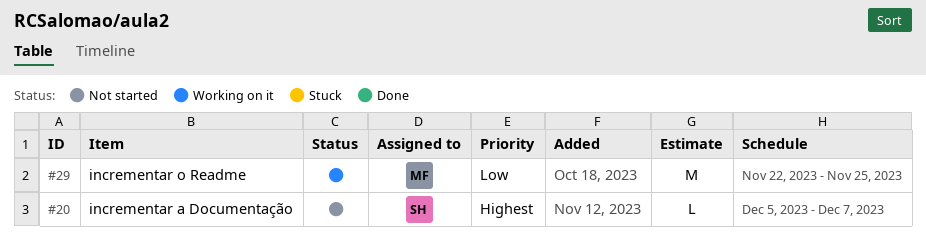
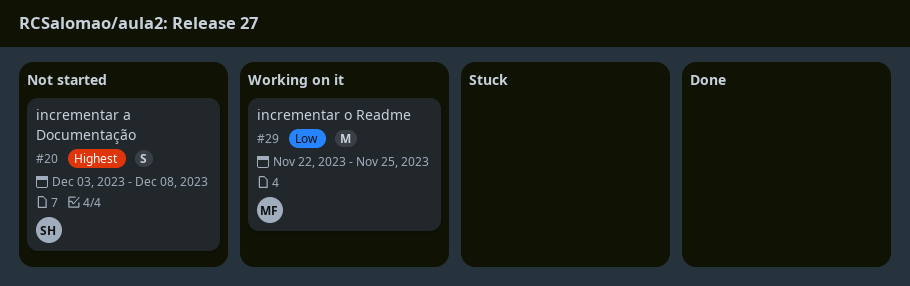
#20, estimate: L -> S
#20, start: Dec 5 -> Dec 3
#20, due: Dec 7 -> Dec 8

